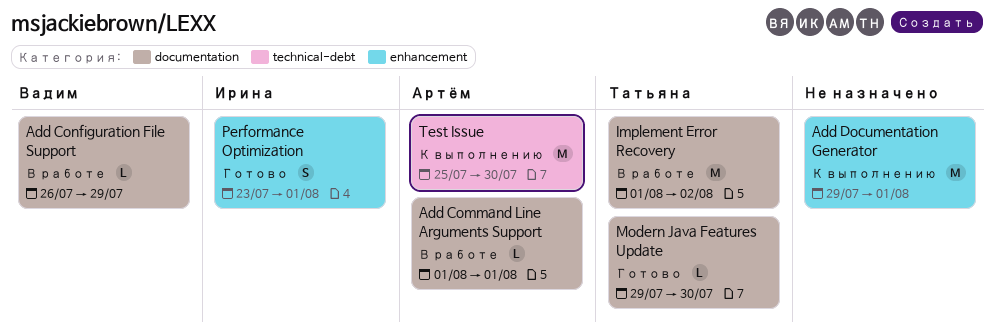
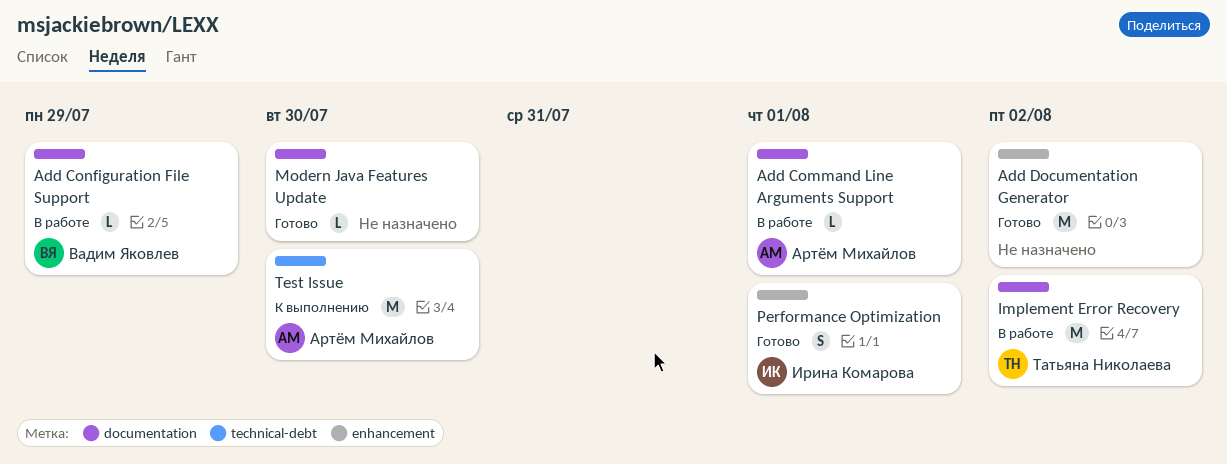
Add Documentation Generator, status: К выполнению -> Готово
Add Documentation Generator, due: Aug 1 -> Aug 2
Modern Java Features Update, owner: Татьяна Николаева -> none

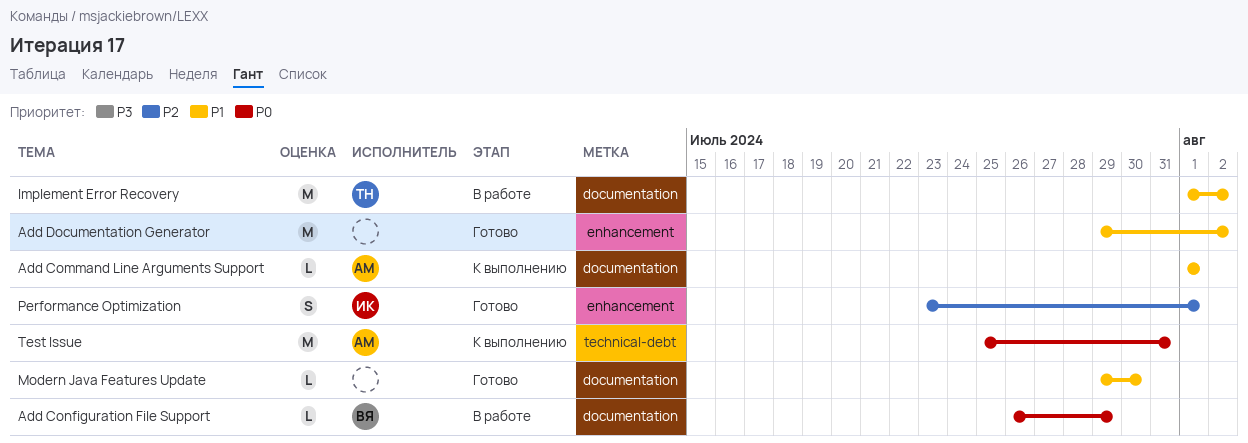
Add Command Line Arguments Support, status: В работе -> К выполнению
Test Issue, due: Jul 30 -> Jul 31

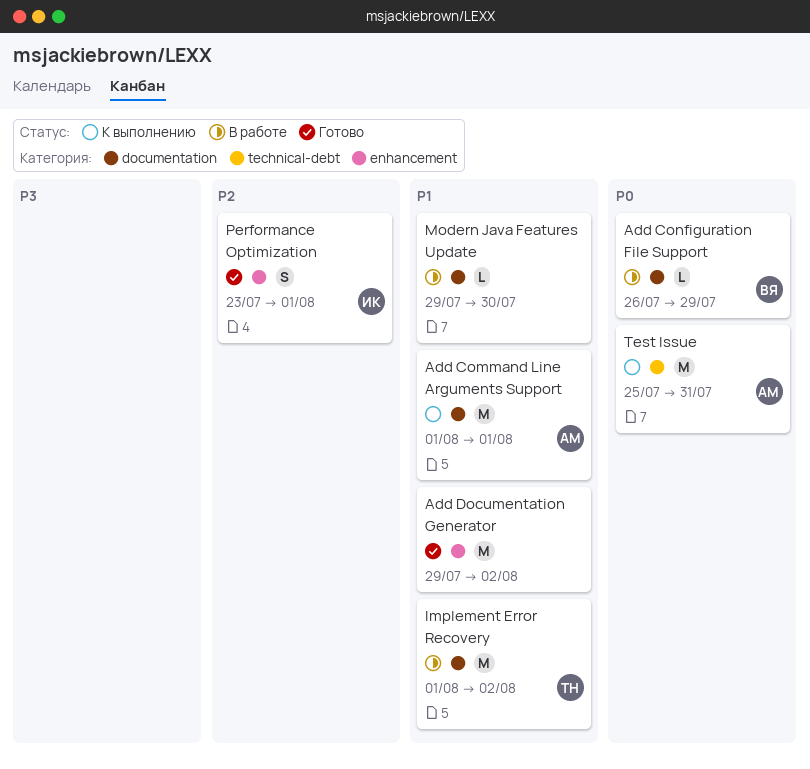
Add Command Line Arguments Support, estimate: L -> M
Modern Java Features Update, status: Готово -> В работе

